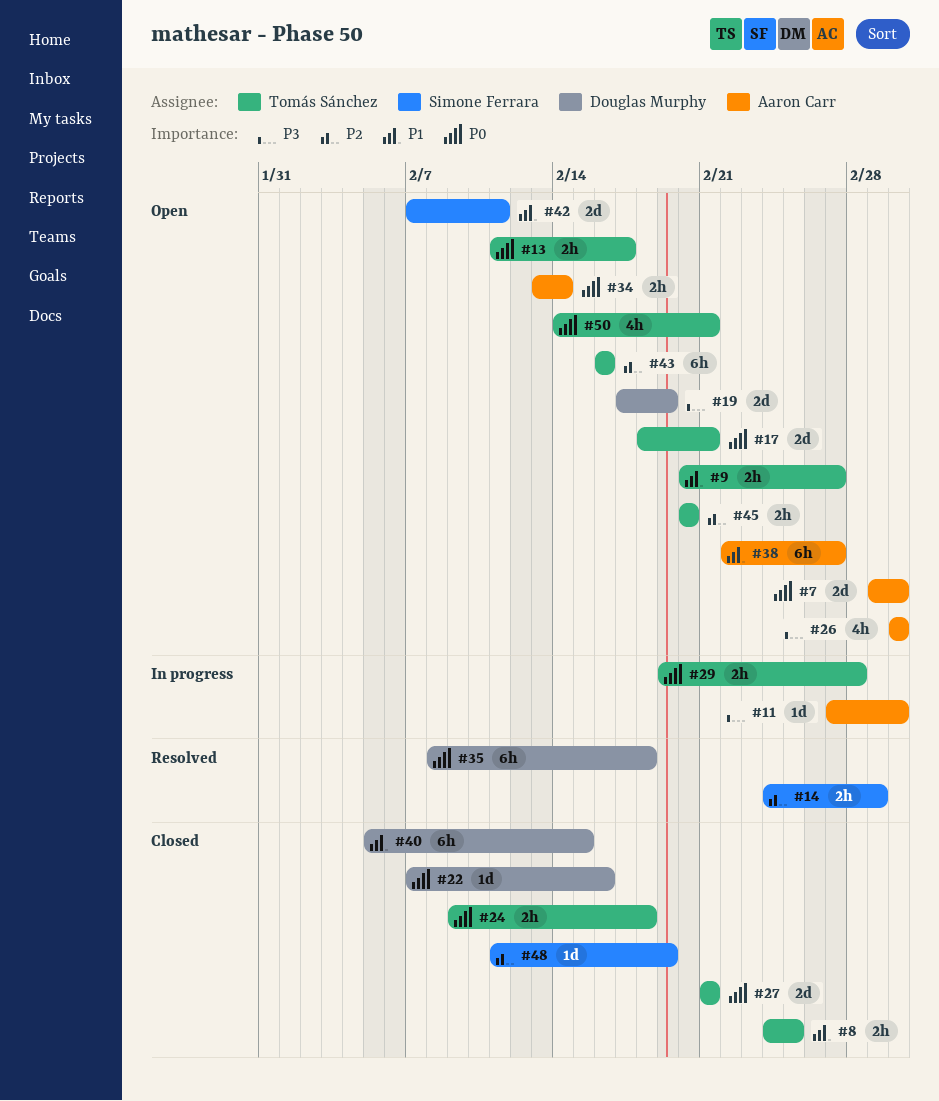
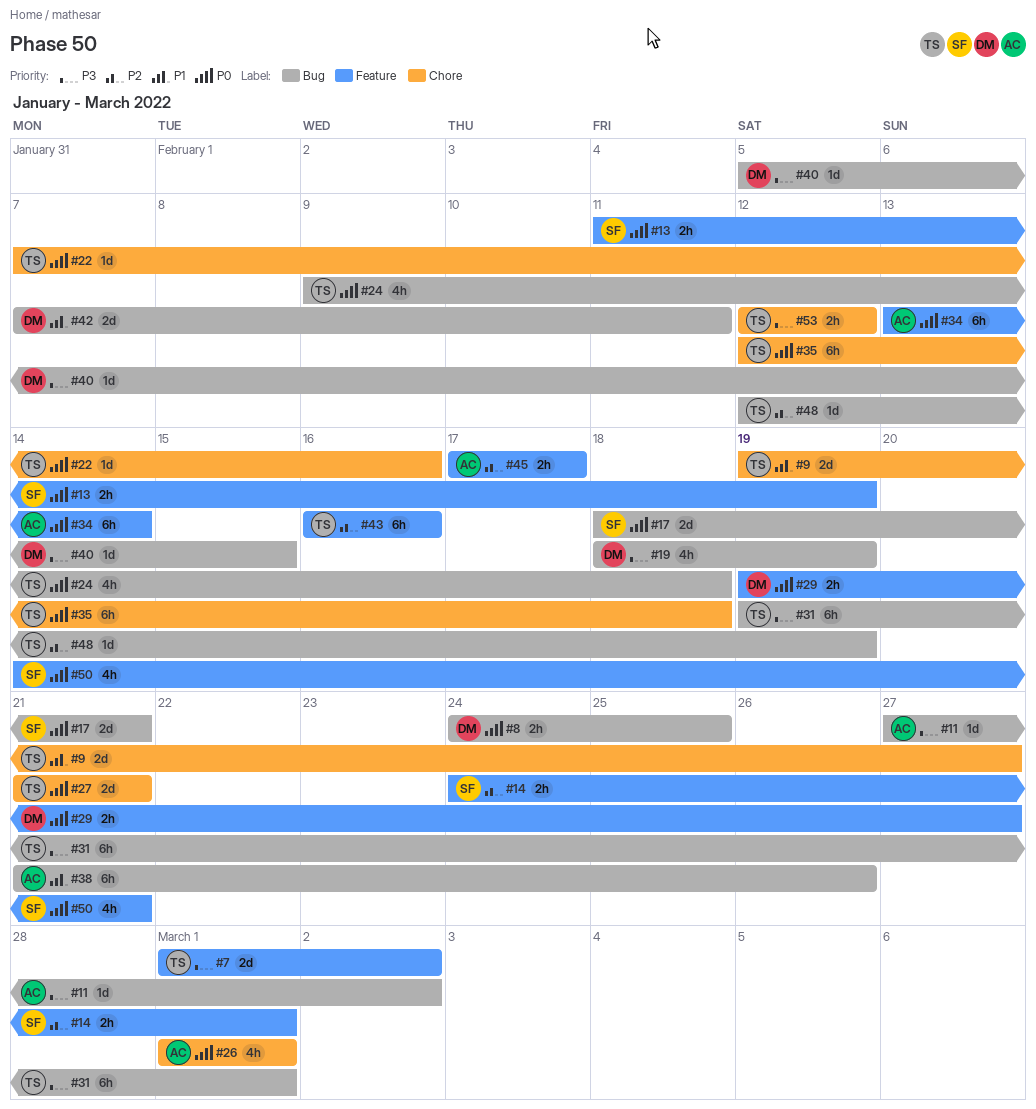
#7, owner: Aaron Carr -> Tomás Sánchez
#7, priority: P0 -> P3
#8, owner: Tomás Sánchez -> Douglas Murphy
#8, priority: P1 -> P0
#9, estimate: 2h -> 2d
#9, start: Feb 20 -> Feb 19
#13, owner: Tomás Sánchez -> Simone Ferrara
#13, due: Feb 17 -> Feb 19
#17, owner: Tomás Sánchez -> Simone Ferrara
#19, estimate: 2d -> 4h
#19, start: Feb 17 -> Feb 18
#22, owner: Douglas Murphy -> Tomás Sánchez
#24, estimate: 2h -> 4h
#26, priority: P3 -> P0
#26, start: Mar 2 -> Mar 1
#26, due: Mar 2 -> Mar 1
#29, owner: Tomás Sánchez -> Douglas Murphy
#29, due: Feb 28 -> Feb 27
#31: none -> present
#34, estimate: 2h -> 6h
#35, owner: Douglas Murphy -> Tomás Sánchez
#35, start: Feb 8 -> Feb 12
#38, start: Feb 22 -> Feb 21
#38, due: Feb 27 -> Feb 26
#40, priority: P1 -> P3
#40, estimate: 6h -> 1d
#42, owner: Simone Ferrara -> Douglas Murphy
#45, owner: Tomás Sánchez -> Aaron Carr
#45, start: Feb 20 -> Feb 17
#45, due: Feb 20 -> Feb 17
#48, owner: Simone Ferrara -> Tomás Sánchez
#48, start: Feb 11 -> Feb 12
#50, owner: Tomás Sánchez -> Simone Ferrara
#53: none -> present

